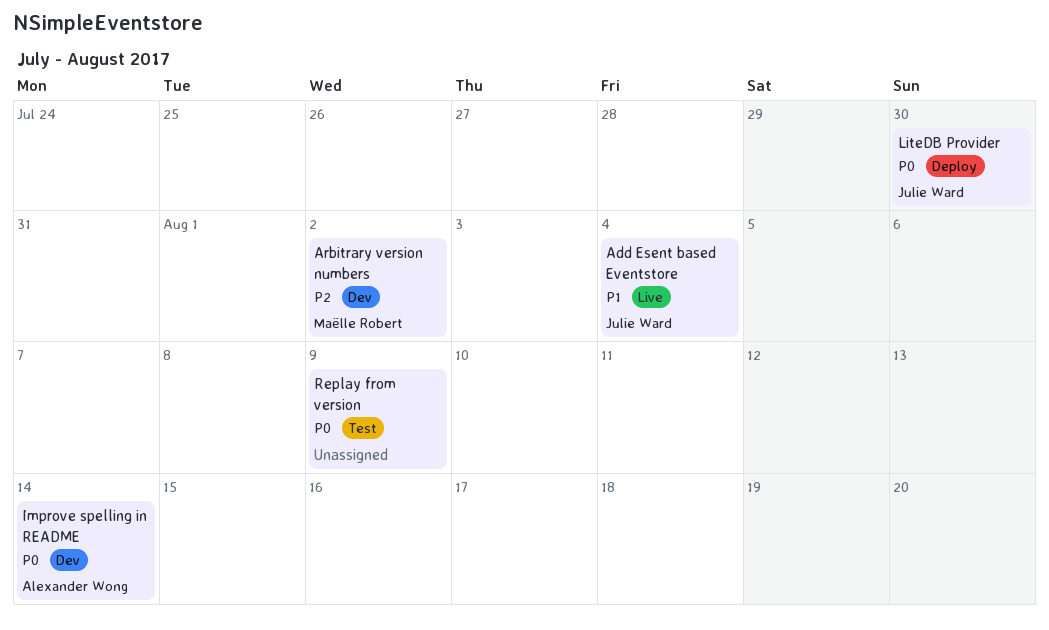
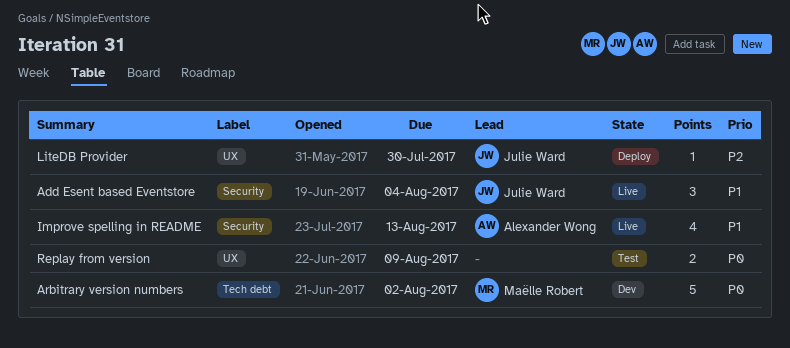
Arbitrary version numbers, priority: P2 -> P0
Improve spelling in README, status: Dev -> Live
Improve spelling in README, priority: P0 -> P1
Improve spelling in README, due: Aug 14 -> Aug 13
LiteDB Provider, priority: P0 -> P2

